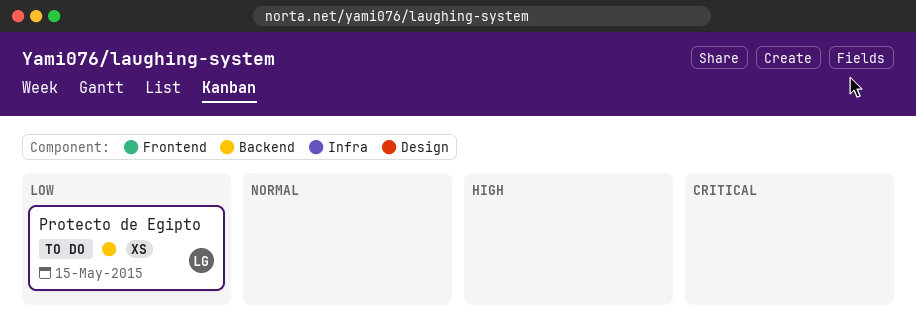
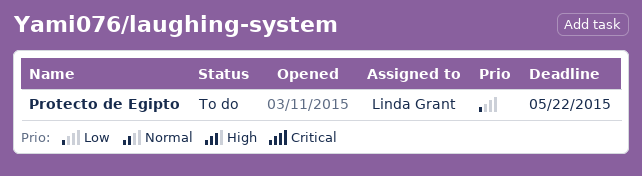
Protecto de Egipto, due: May 15 -> May 22

